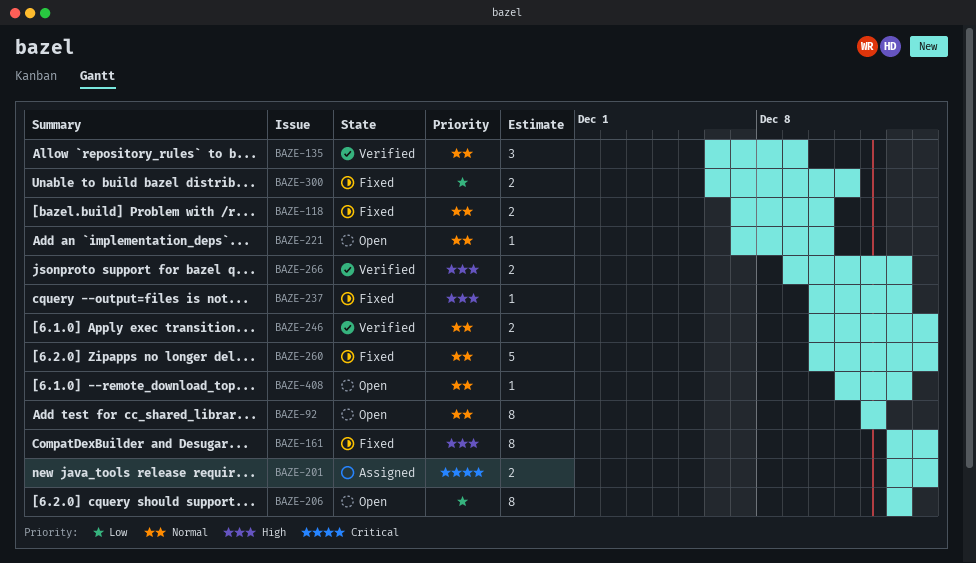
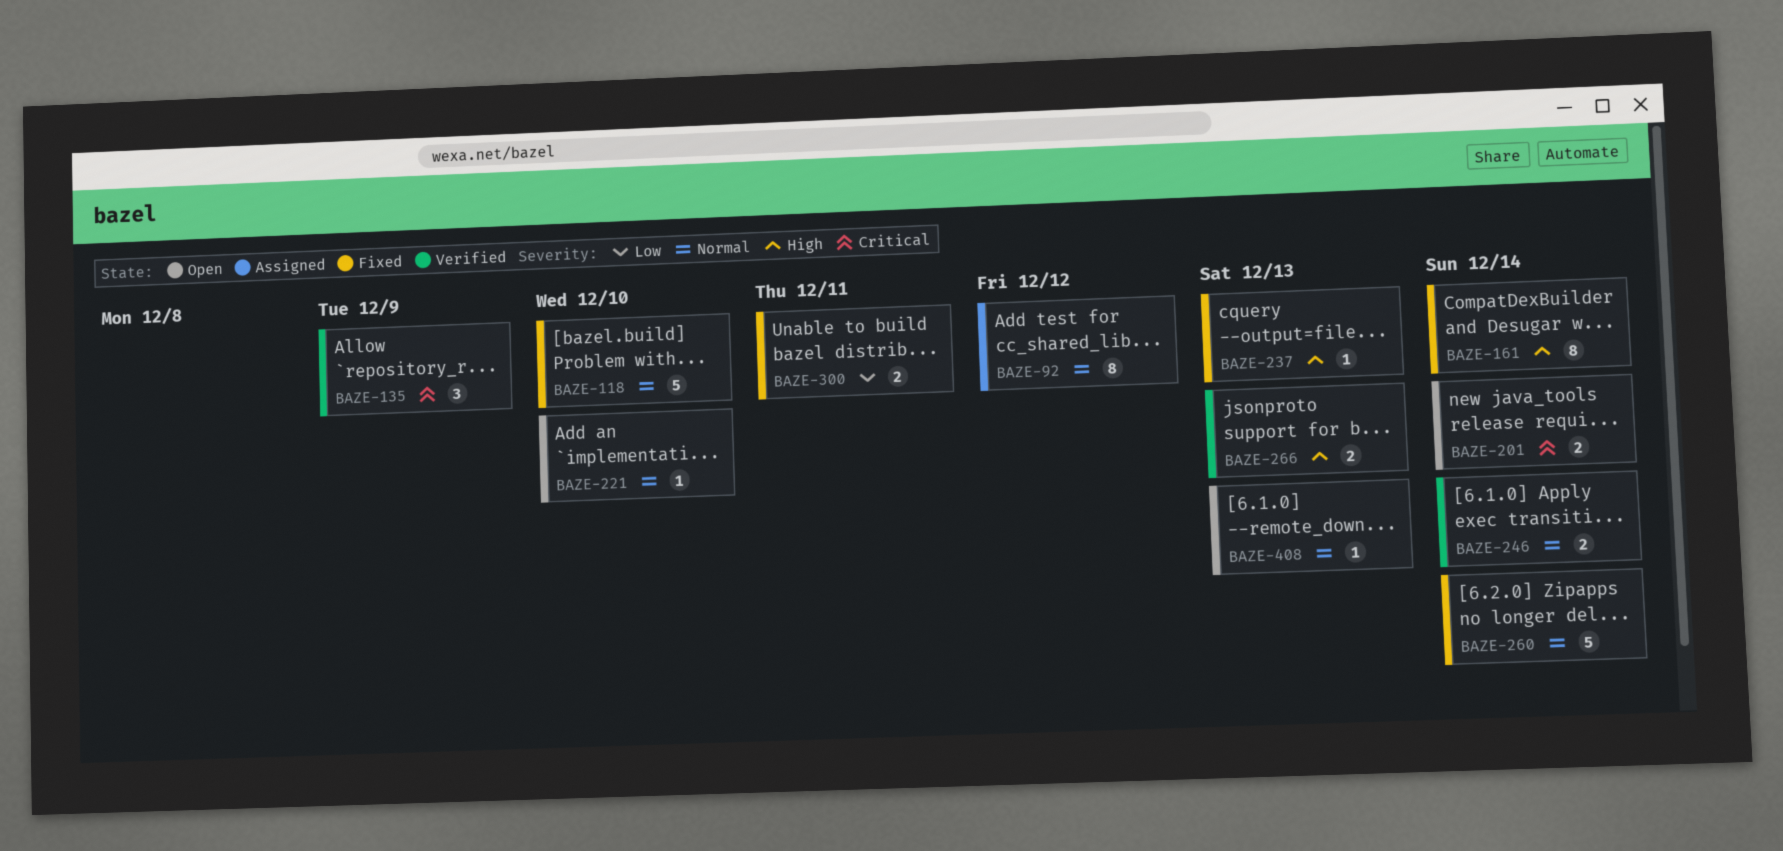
BAZE-92, status: Open -> Assigned
BAZE-118, estimate: 2 -> 5
BAZE-135, priority: Normal -> Critical
BAZE-201, status: Assigned -> Open
BAZE-206: present -> none

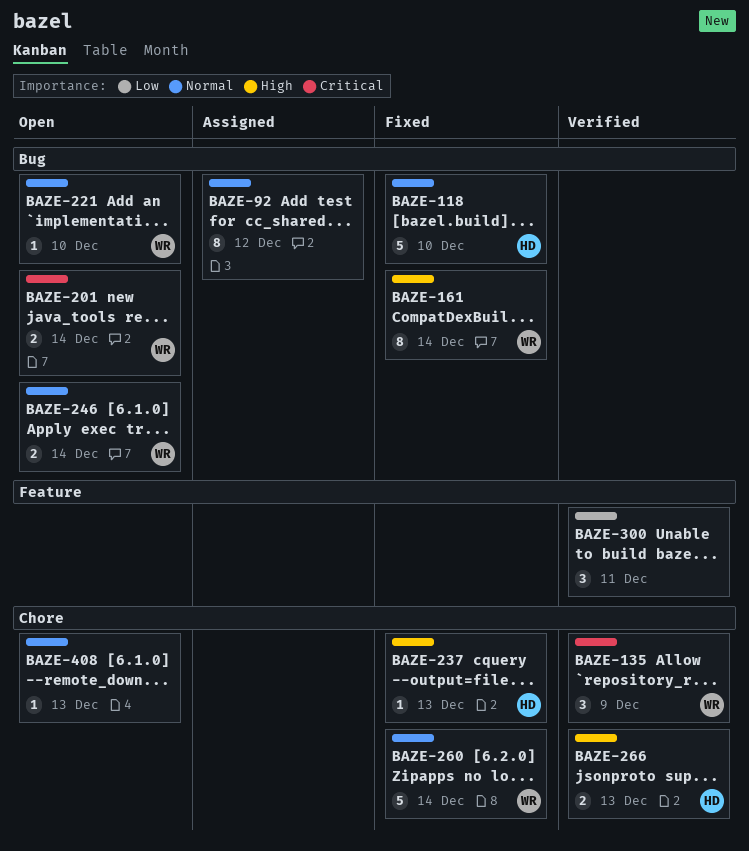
BAZE-246, status: Verified -> Open
BAZE-300, status: Fixed -> Verified
BAZE-300, estimate: 2 -> 3

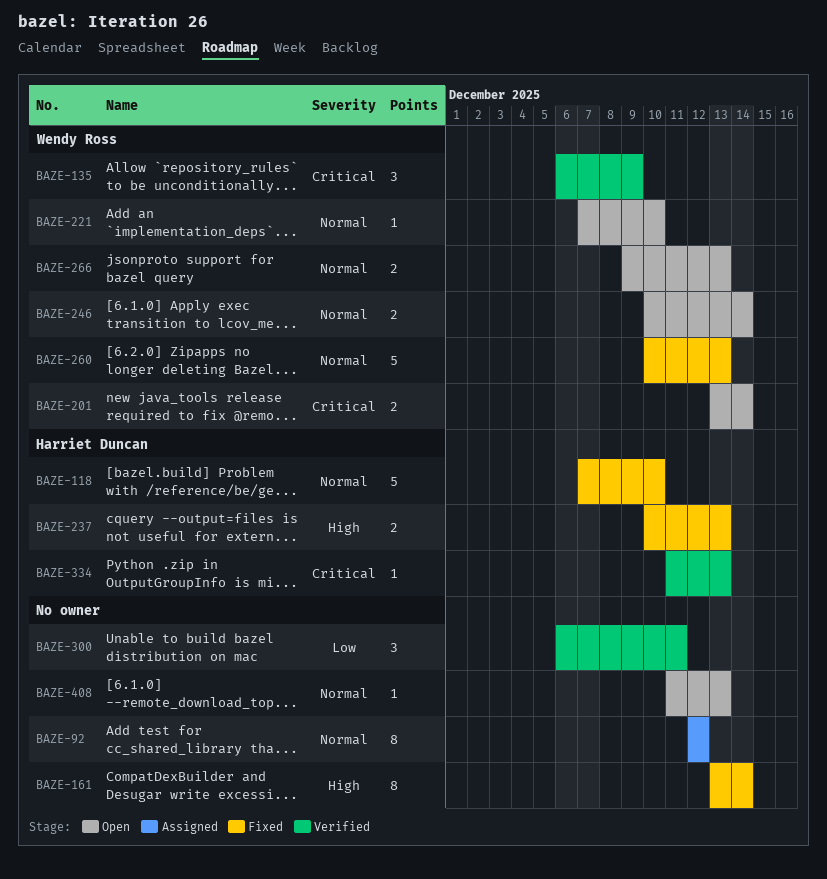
BAZE-161, owner: Wendy Ross -> none
BAZE-237, estimate: 1 -> 2
BAZE-260, due: Dec 14 -> Dec 13
BAZE-266, status: Verified -> Open
BAZE-266, owner: Harriet Duncan -> Wendy Ross
BAZE-266, priority: High -> Normal
BAZE-334: none -> present

